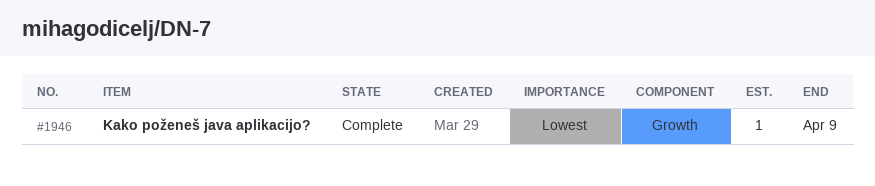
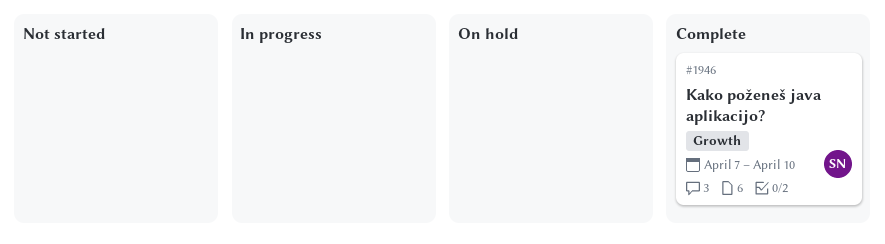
#1946, due: Apr 9 -> Apr 10

